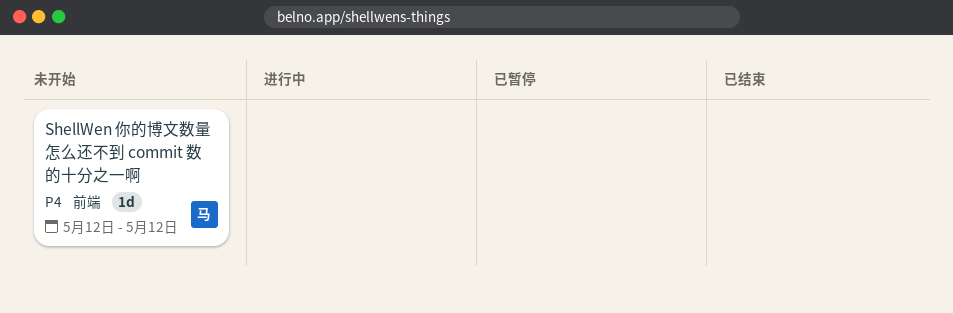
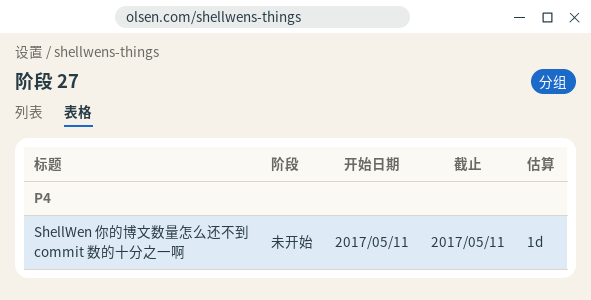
ShellWen 你的博文数量怎么还不到 commit 数的十分之一啊, start: May 12 -> May 11
ShellWen 你的博文数量怎么还不到 commit 数的十分之一啊, due: May 12 -> May 11

